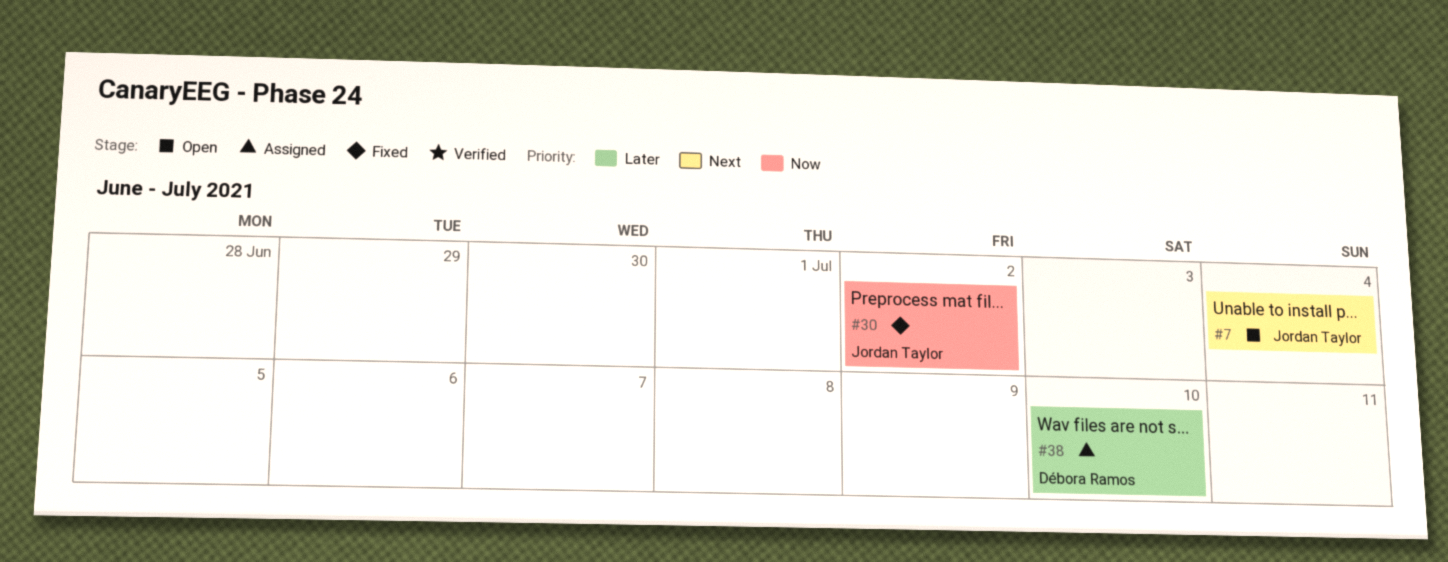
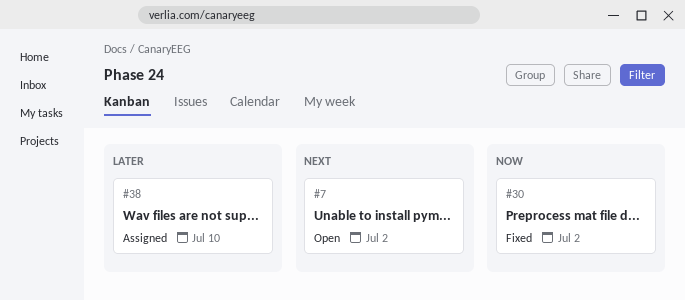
#7, due: Jul 4 -> Jul 2

